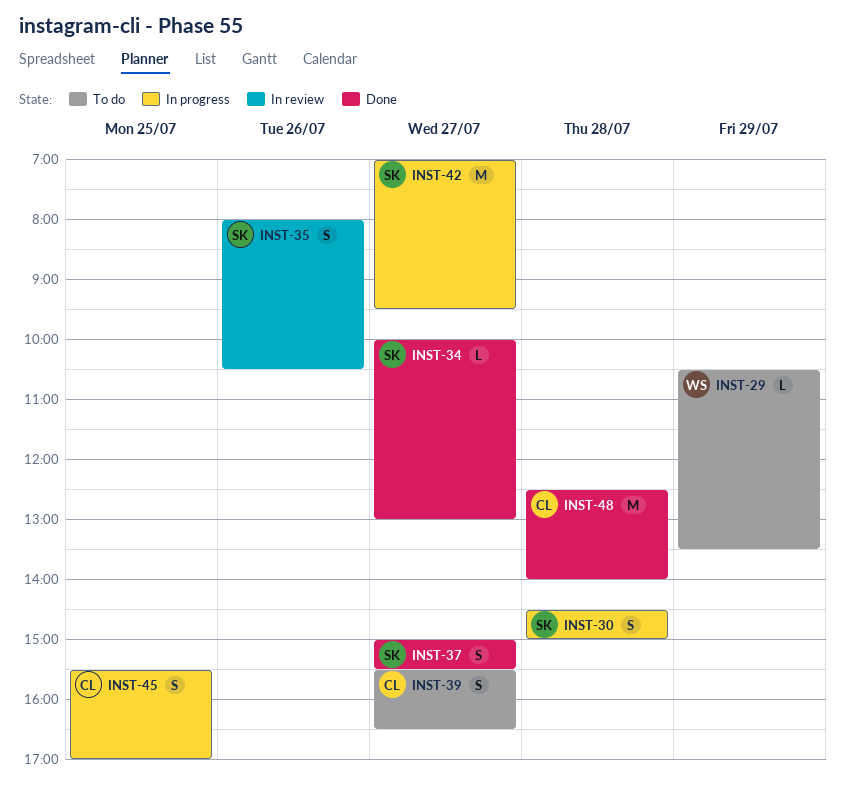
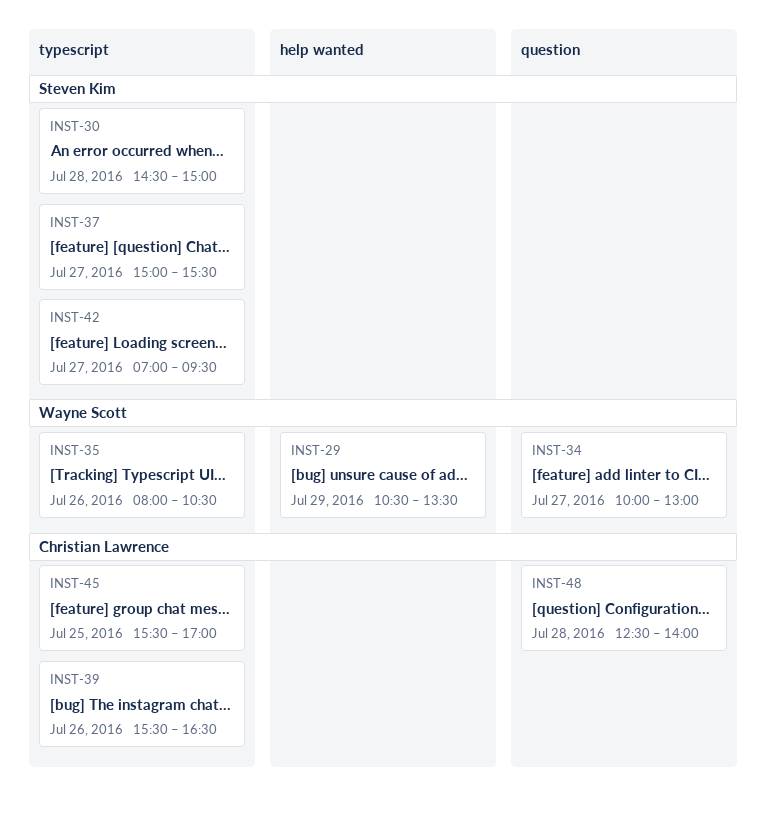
INST-34, owner: Steven Kim -> Wayne Scott
INST-35, owner: Steven Kim -> Wayne Scott
INST-39, day: Jul 27 -> Jul 26

